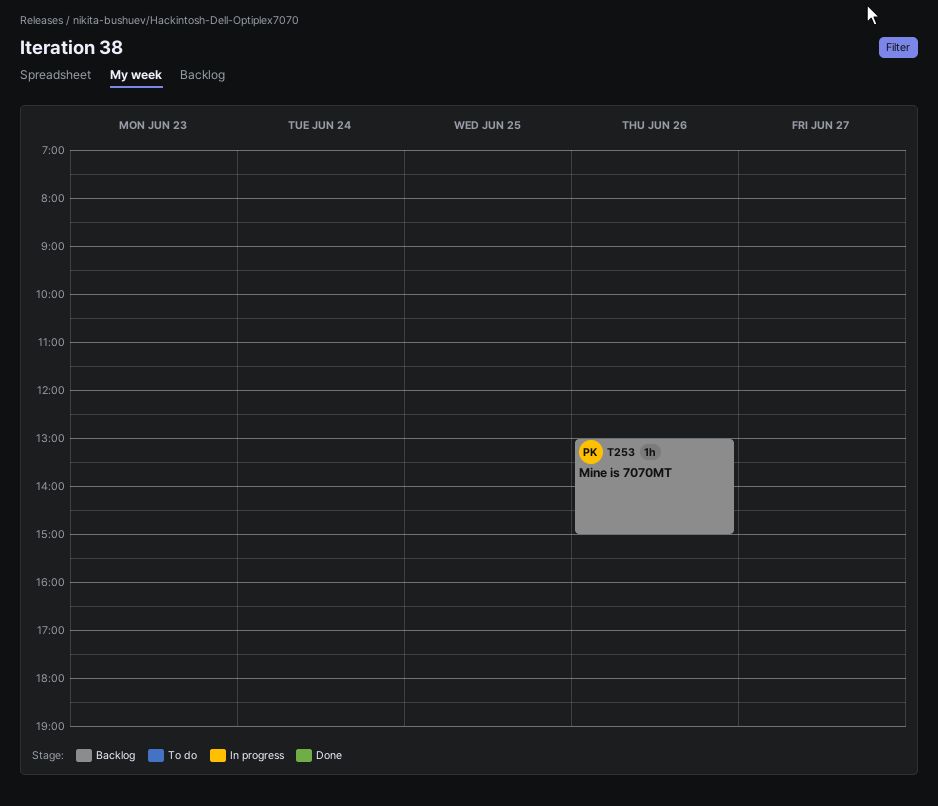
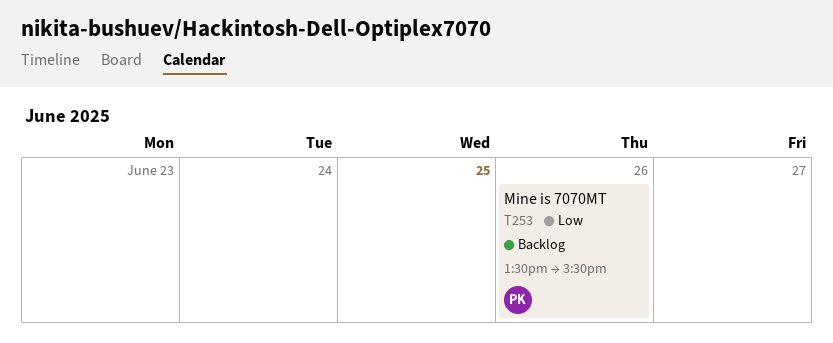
T253, begins: 13:00 -> 13:30
T253, ends: 15:00 -> 15:30

